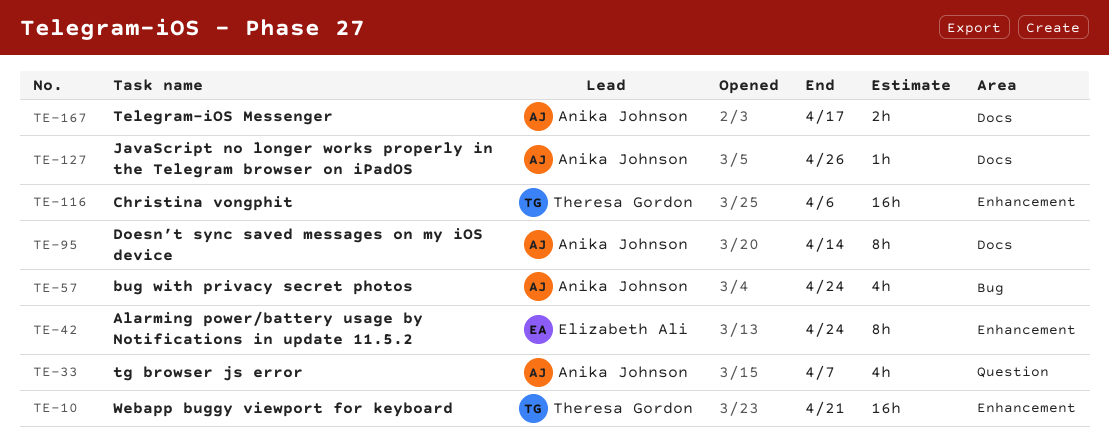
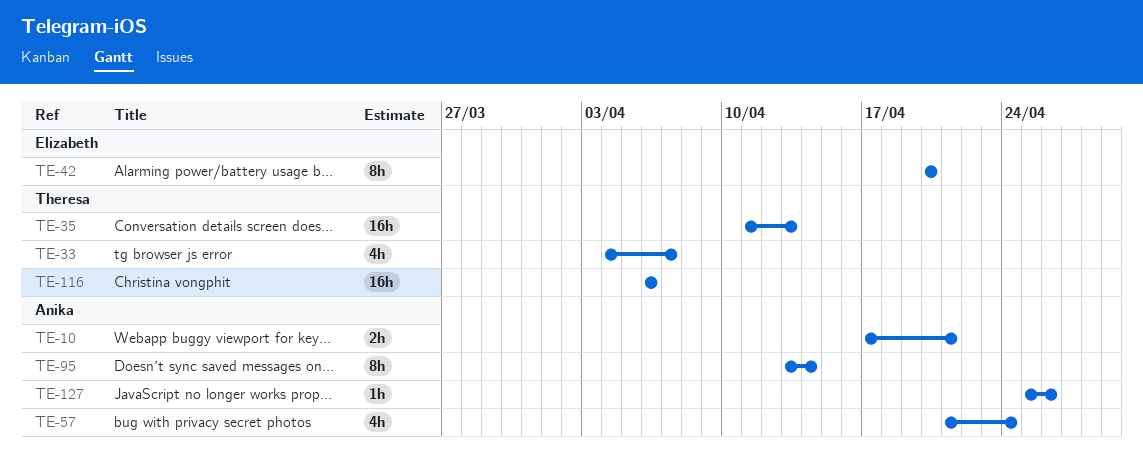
TE-10, owner: Theresa Gordon -> Anika Johnson
TE-10, estimate: 16h -> 2h
TE-33, owner: Anika Johnson -> Theresa Gordon
TE-35: none -> present
TE-42, due: Apr 24 -> Apr 20
TE-167: present -> none

